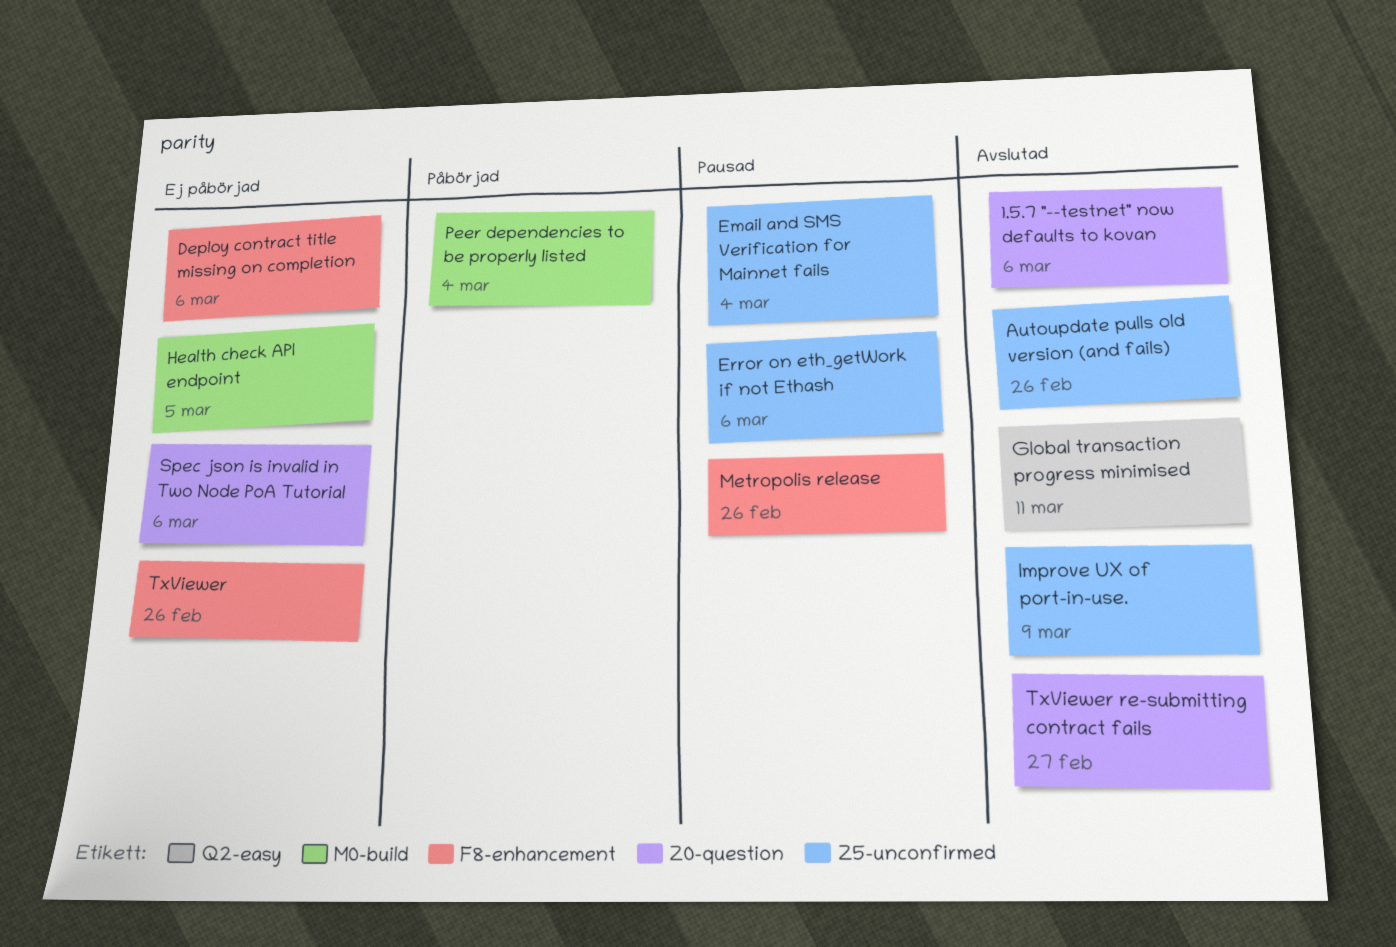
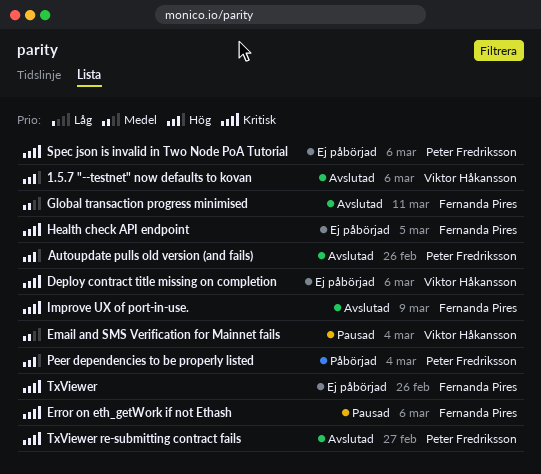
Metropolis release: present -> none

